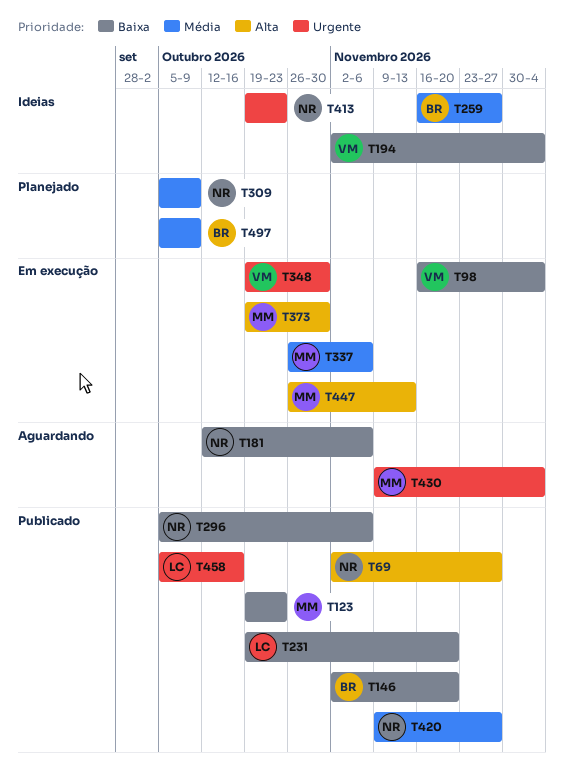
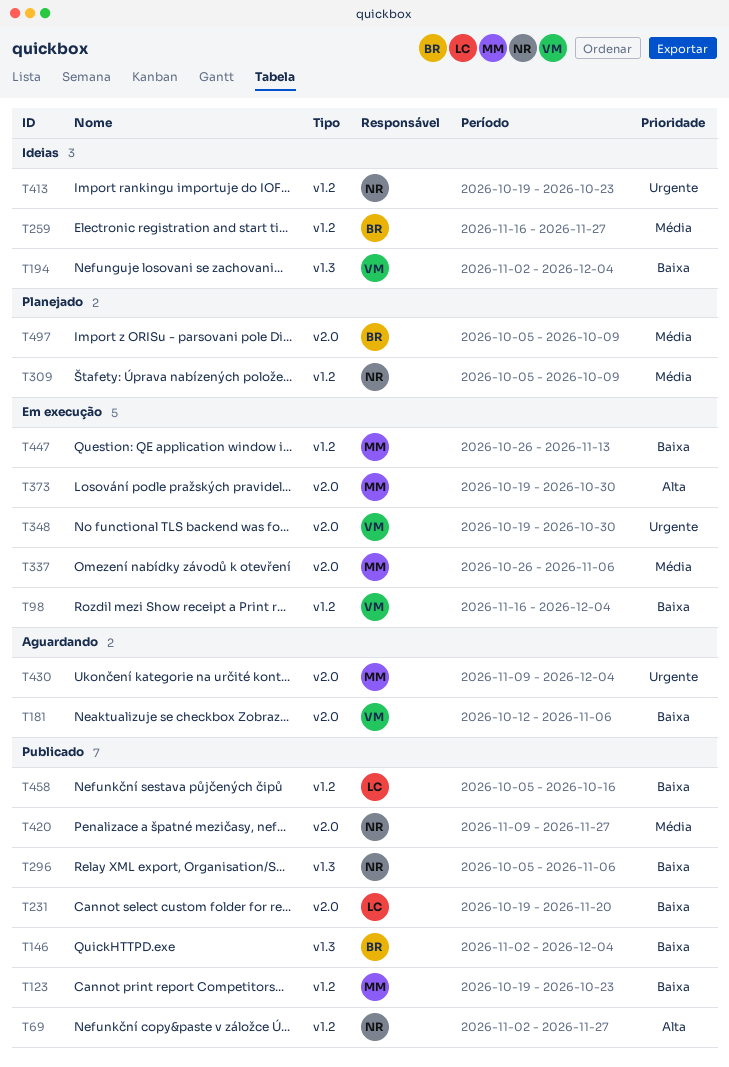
T146, due: Nov 20 -> Dec 4
T181, owner: NR -> VM
T447, priority: Alta -> Baixa
T458, priority: Urgente -> Baixa

